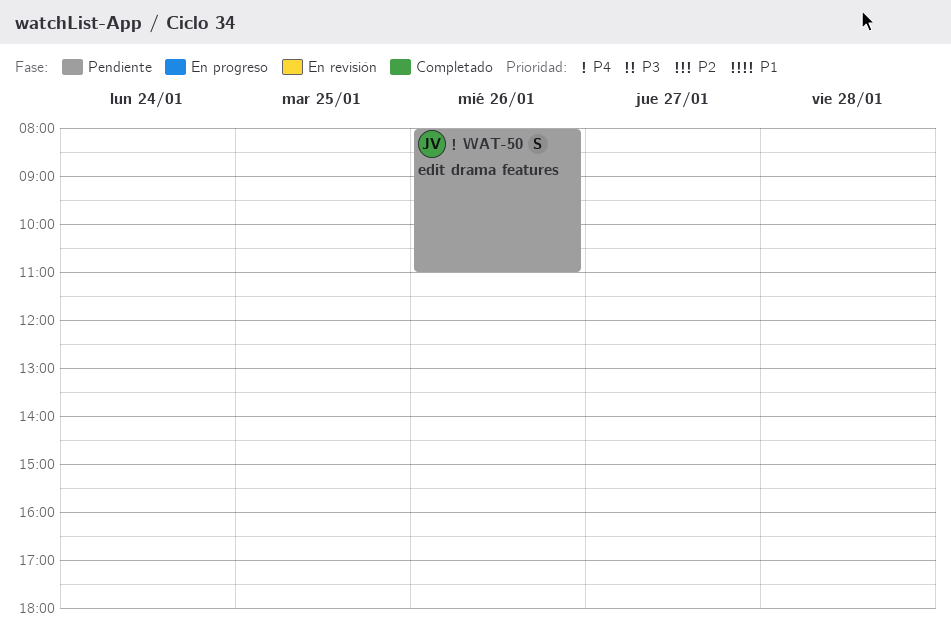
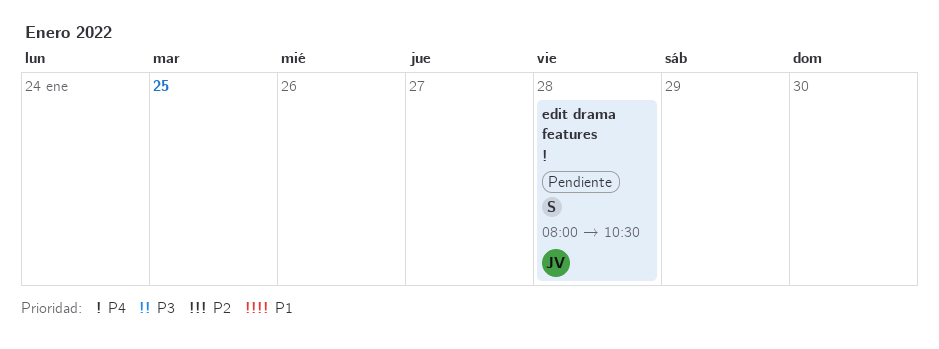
edit drama features, day: Jan 26 -> Jan 28
edit drama features, ends: 11:00 -> 10:30

